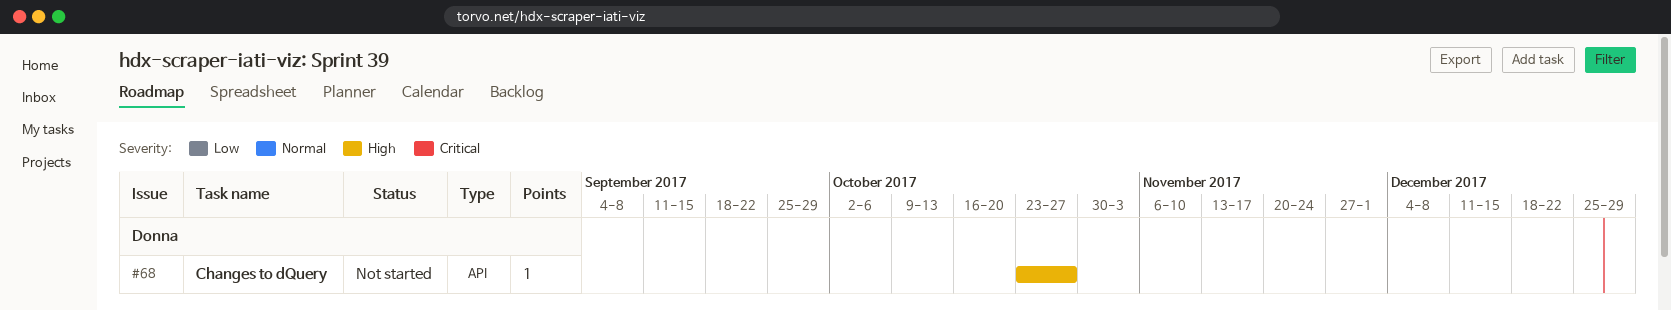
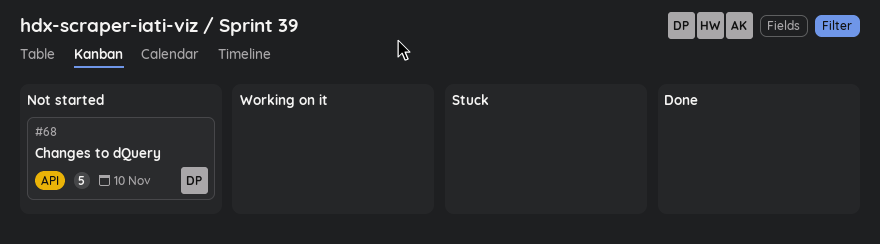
#68, estimate: 1 -> 5
#68, due: Oct 27 -> Nov 10

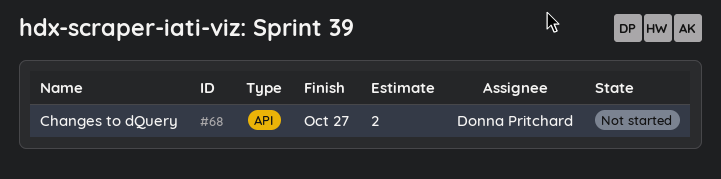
#68, estimate: 5 -> 2
#68, due: Nov 10 -> Oct 27

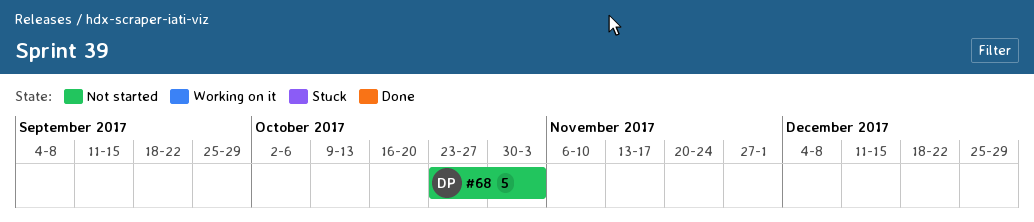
#68, estimate: 2 -> 5
#68, due: Oct 27 -> Nov 3

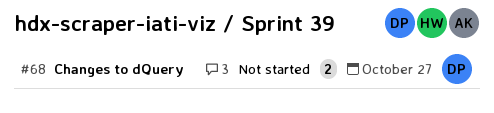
#68, estimate: 5 -> 2
#68, due: Nov 3 -> Oct 27

